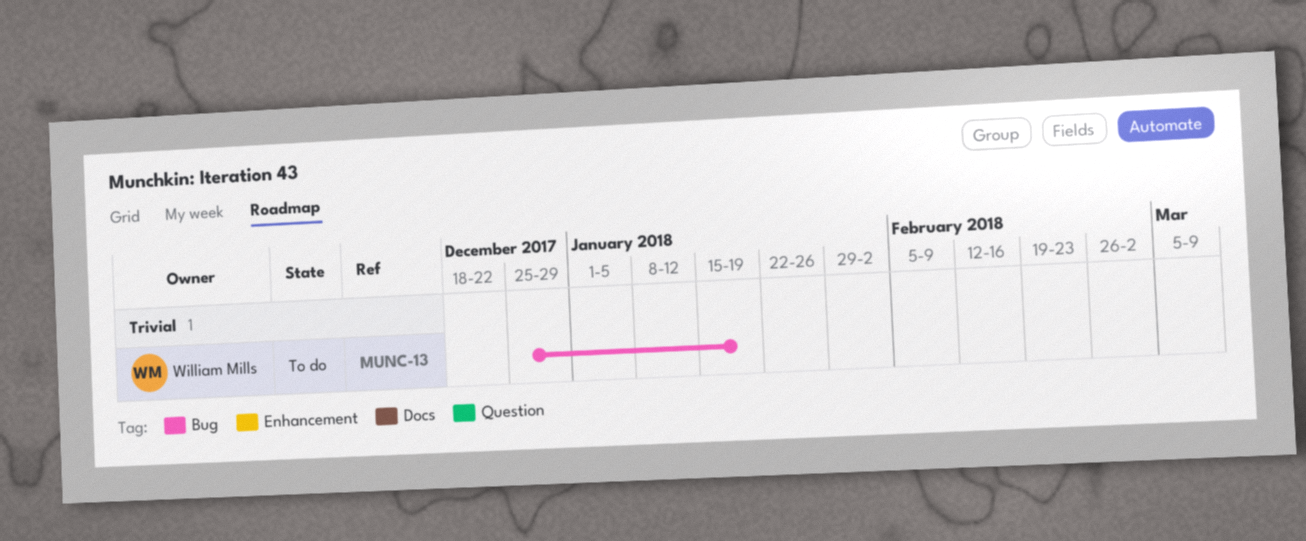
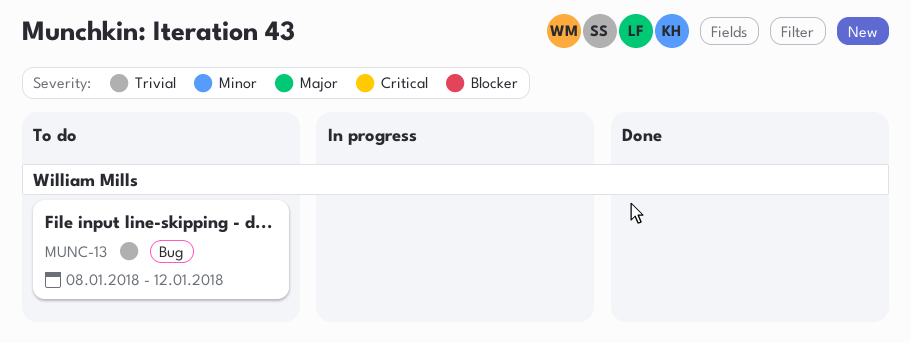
MUNC-13, start: Dec 25 -> Jan 8
MUNC-13, due: Jan 19 -> Jan 12

